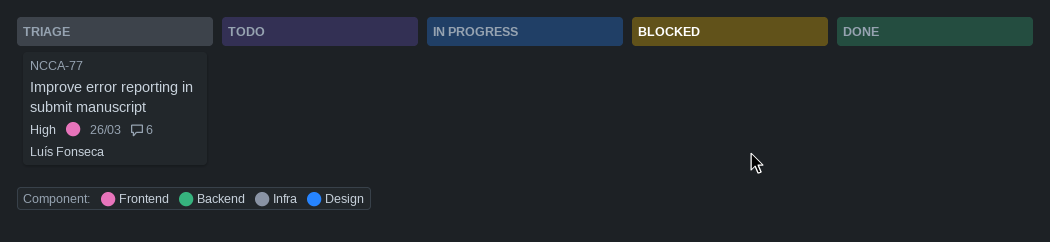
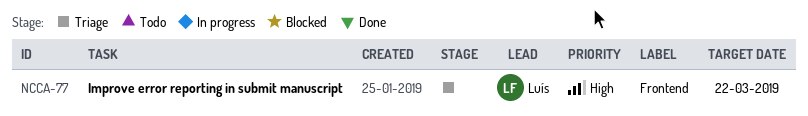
NCCA-77, due: Mar 26 -> Mar 22

